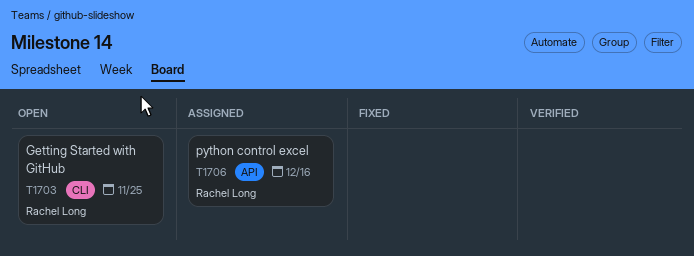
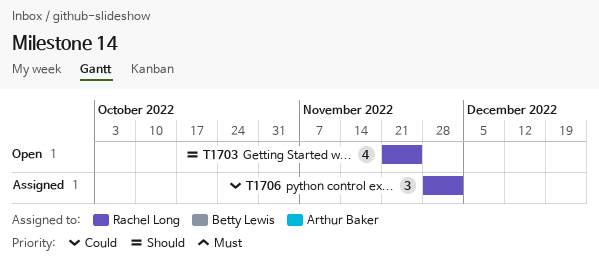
T1706, due: Dec 16 -> Dec 2

